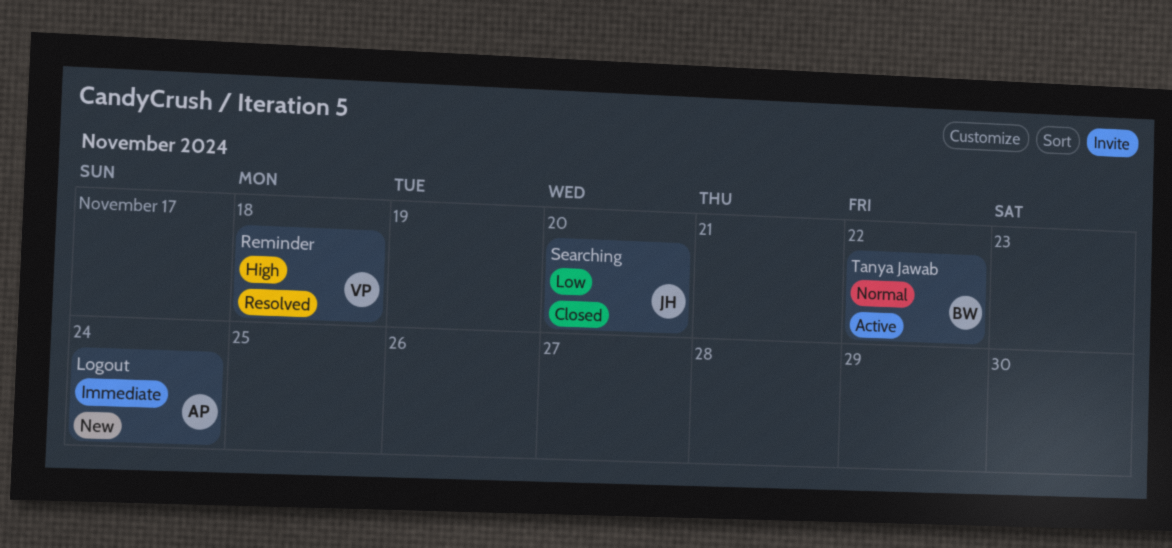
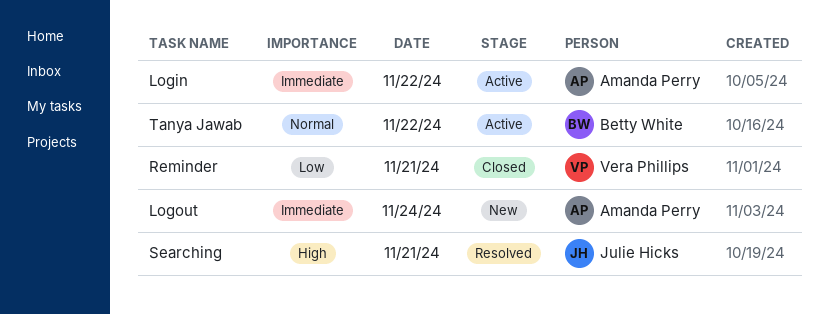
Login: none -> present
Reminder, status: Resolved -> Closed
Reminder, priority: High -> Low
Reminder, day: Nov 18 -> Nov 21
Searching, status: Closed -> Resolved
Searching, priority: Low -> High
Searching, day: Nov 20 -> Nov 21

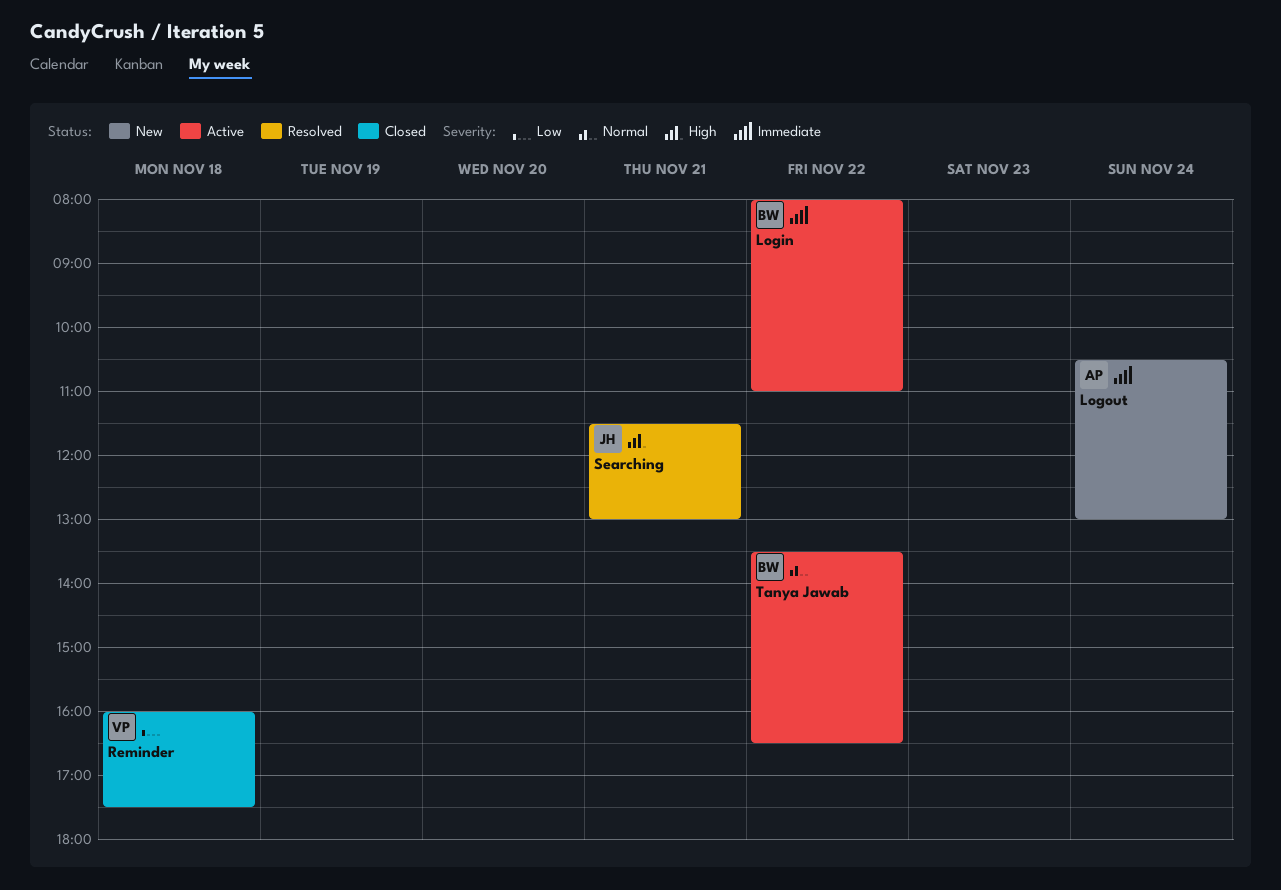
Login, owner: Amanda Perry -> Betty White
Reminder, day: Nov 21 -> Nov 18

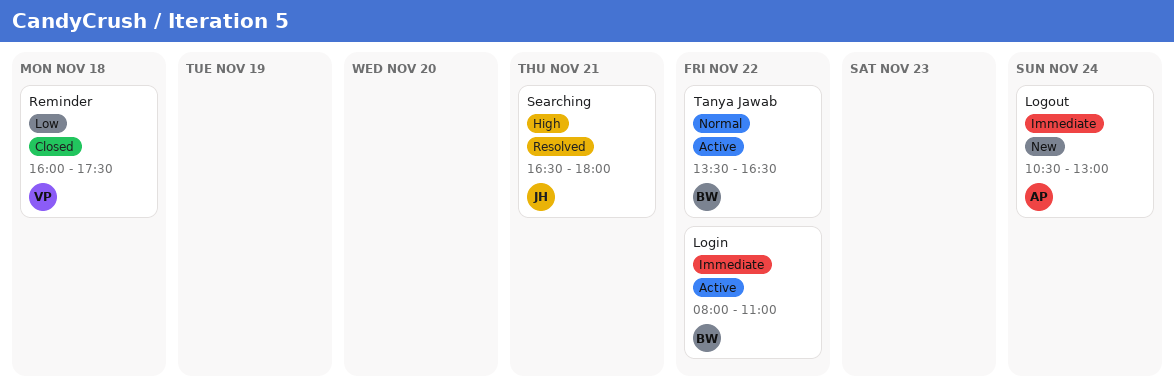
Searching, begins: 11:30 -> 16:30
Searching, ends: 13:00 -> 18:00

